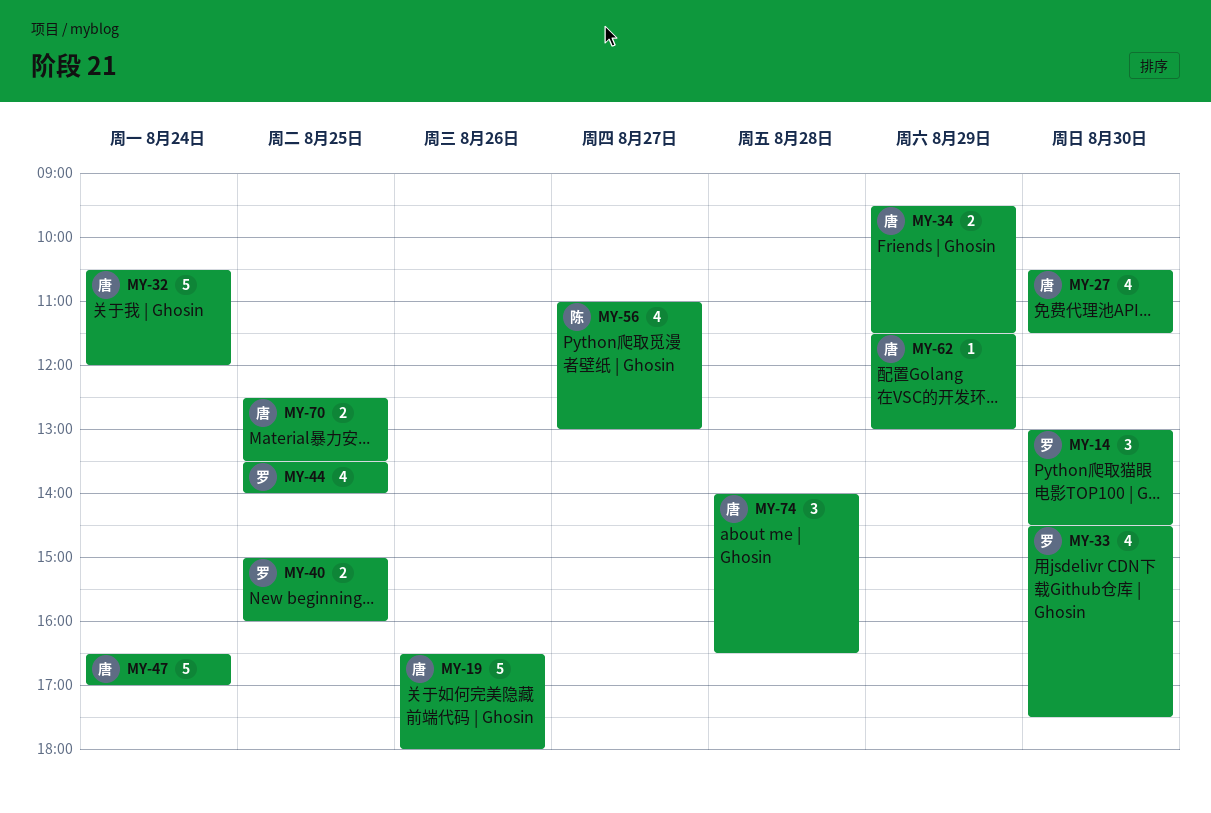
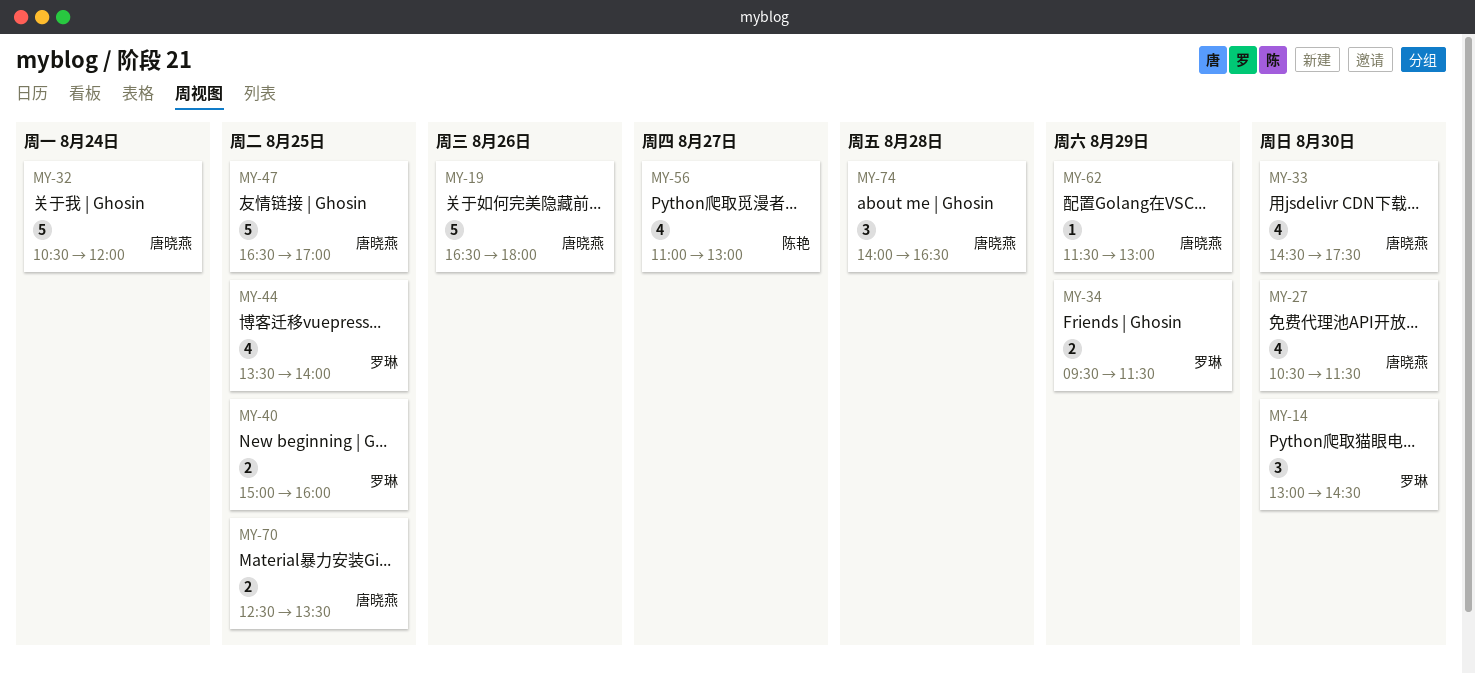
MY-33, owner: 罗琳 -> 唐晓燕
MY-34, owner: 唐晓燕 -> 罗琳
MY-47, day: Aug 24 -> Aug 25

